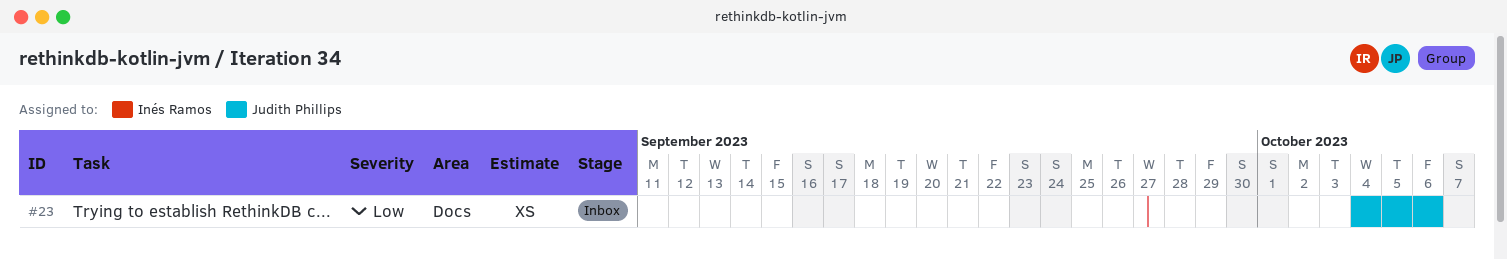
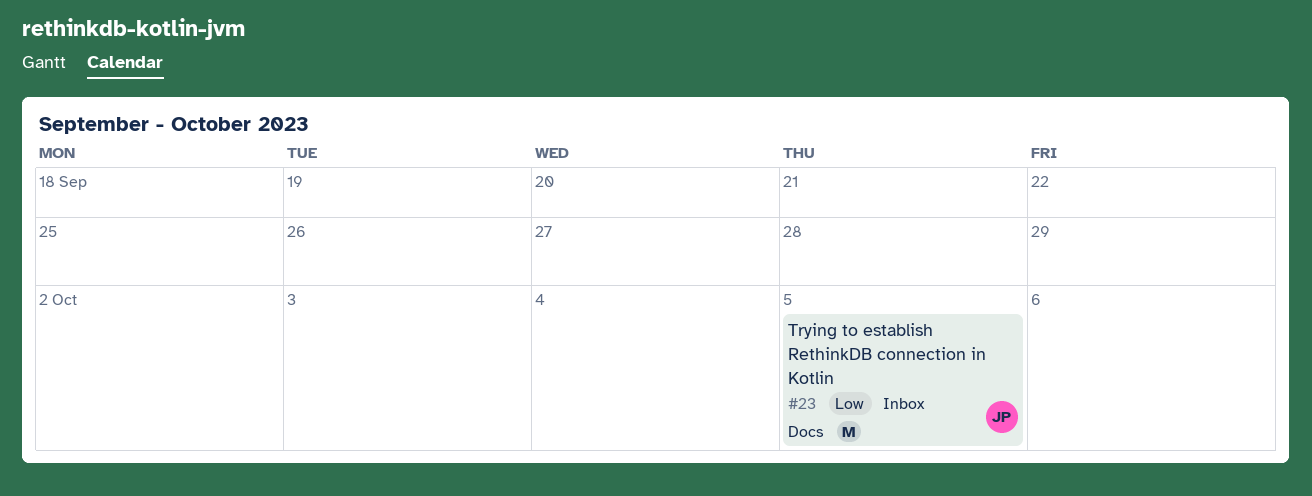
#23, estimate: XS -> M
#23, due: Oct 6 -> Oct 5

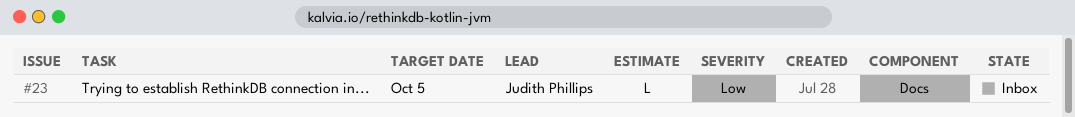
#23, estimate: M -> L

